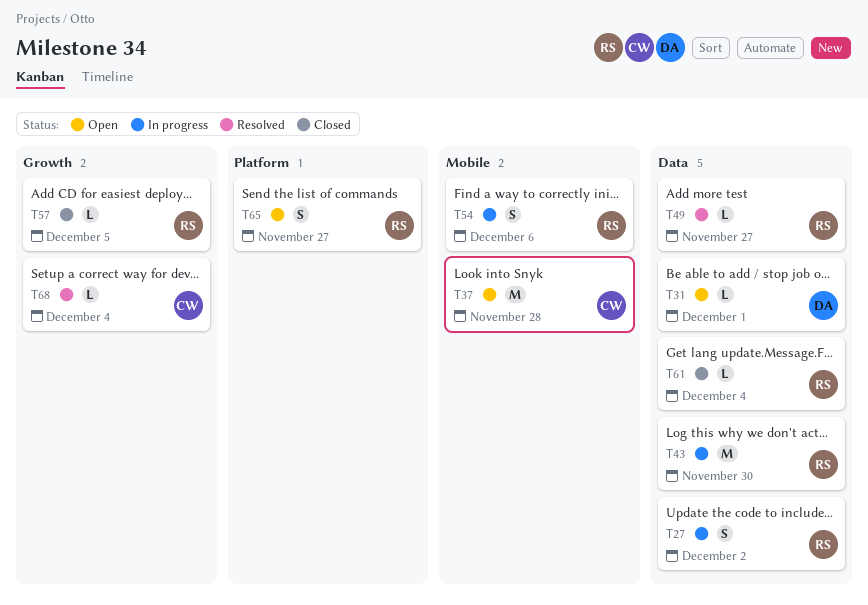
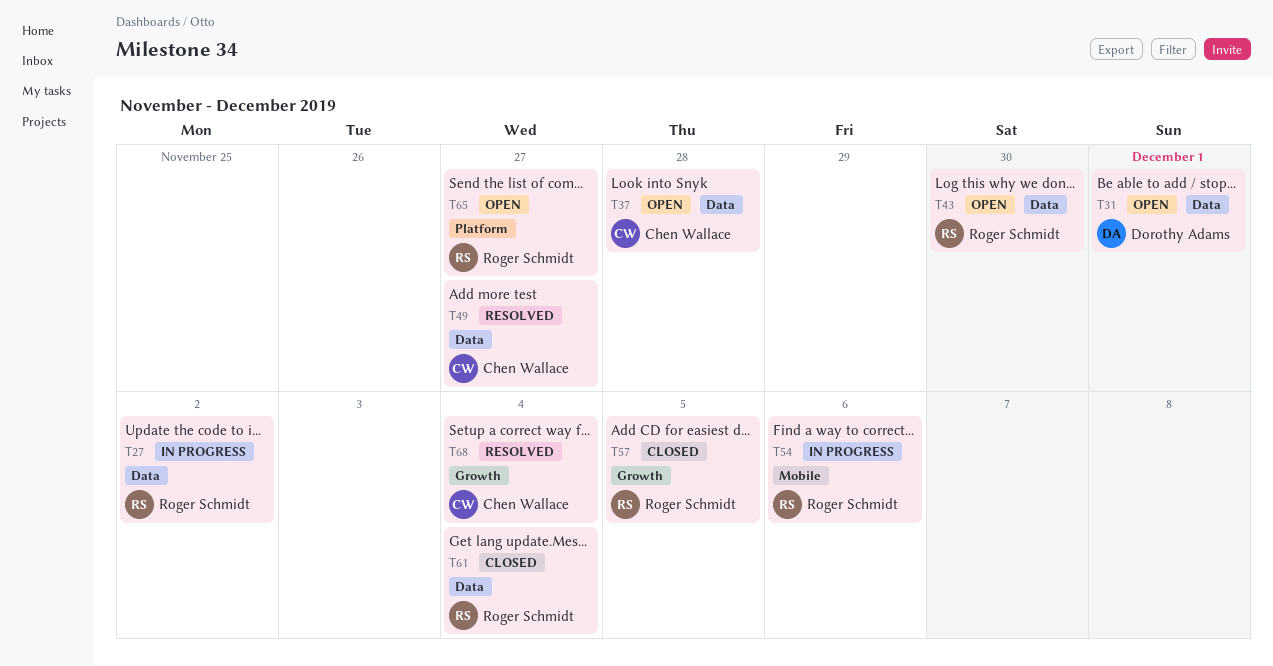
T37, label: Mobile -> Data
T43, status: In progress -> Open
T49, owner: Roger Schmidt -> Chen Wallace

